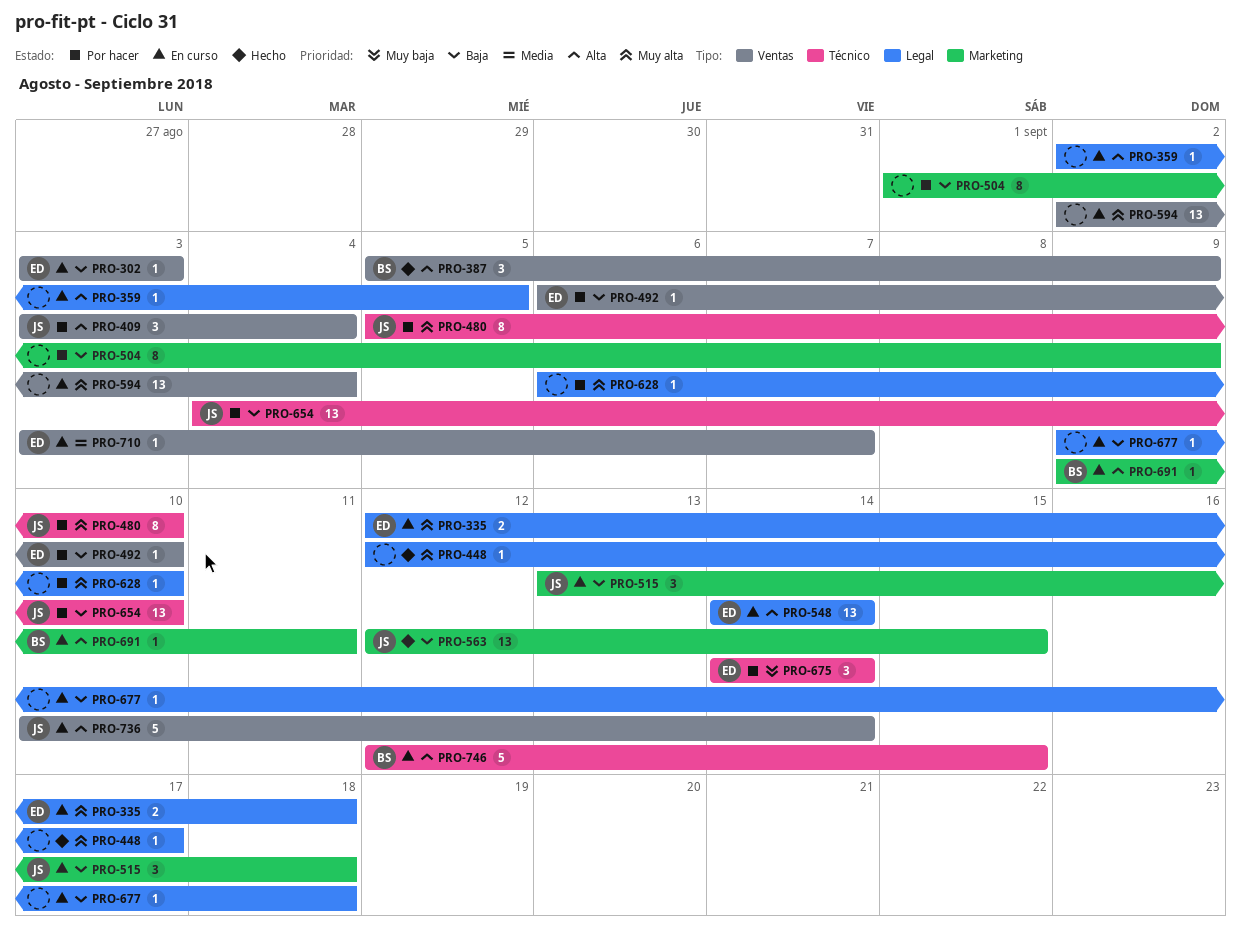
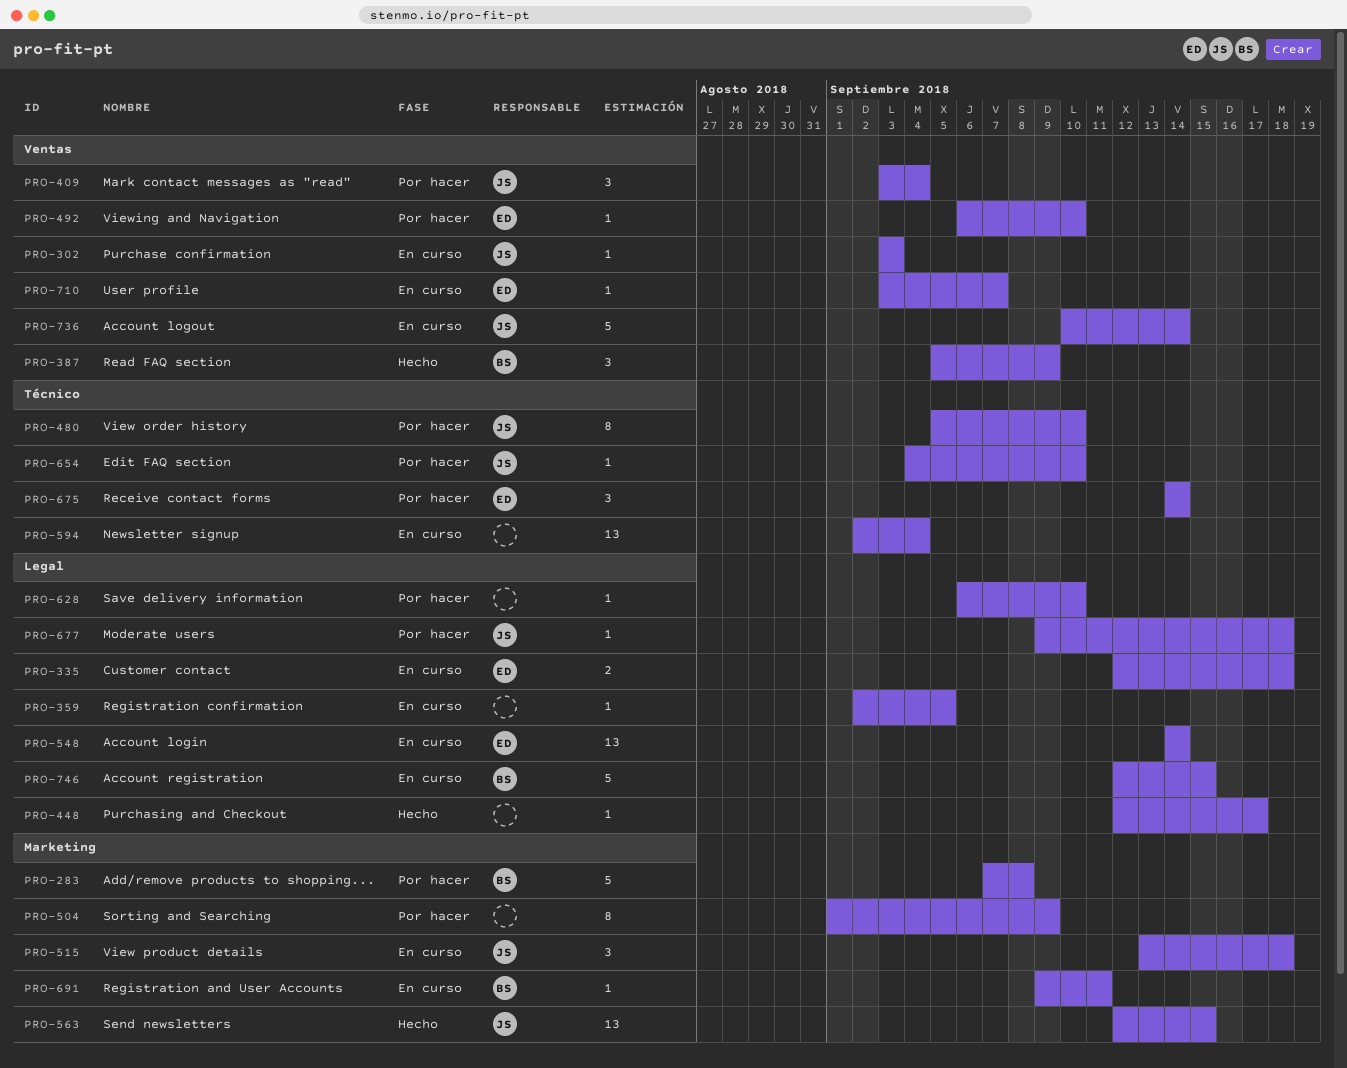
PRO-283: none -> present
PRO-302, owner: ED -> JS
PRO-594, label: Ventas -> Técnico
PRO-654, estimate: 13 -> 1
PRO-677, status: En curso -> Por hacer
PRO-677, owner: none -> JS
PRO-746, label: Técnico -> Legal

